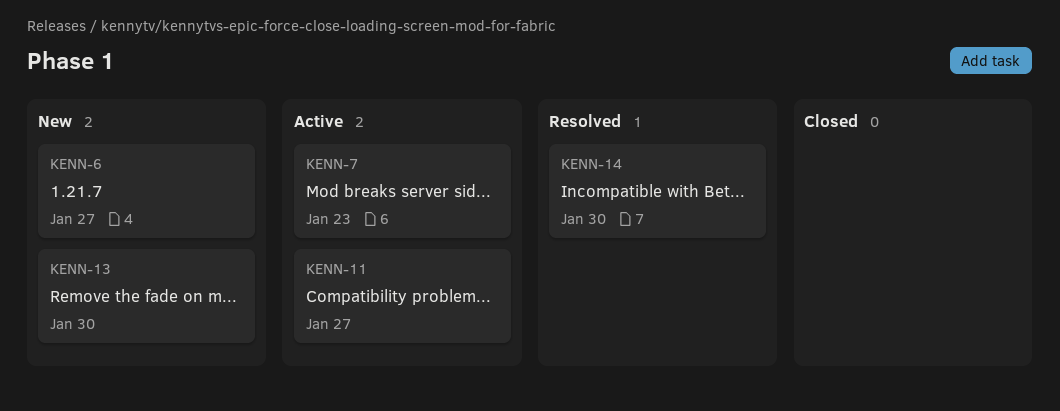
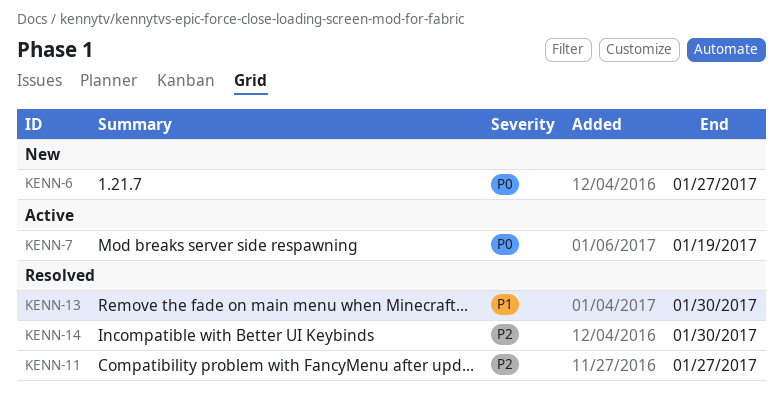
KENN-7, due: Jan 23 -> Jan 19
KENN-11, status: Active -> Resolved
KENN-13, status: New -> Resolved

